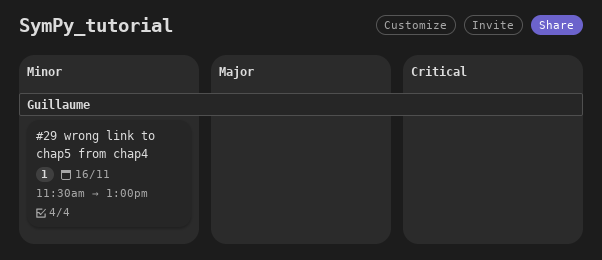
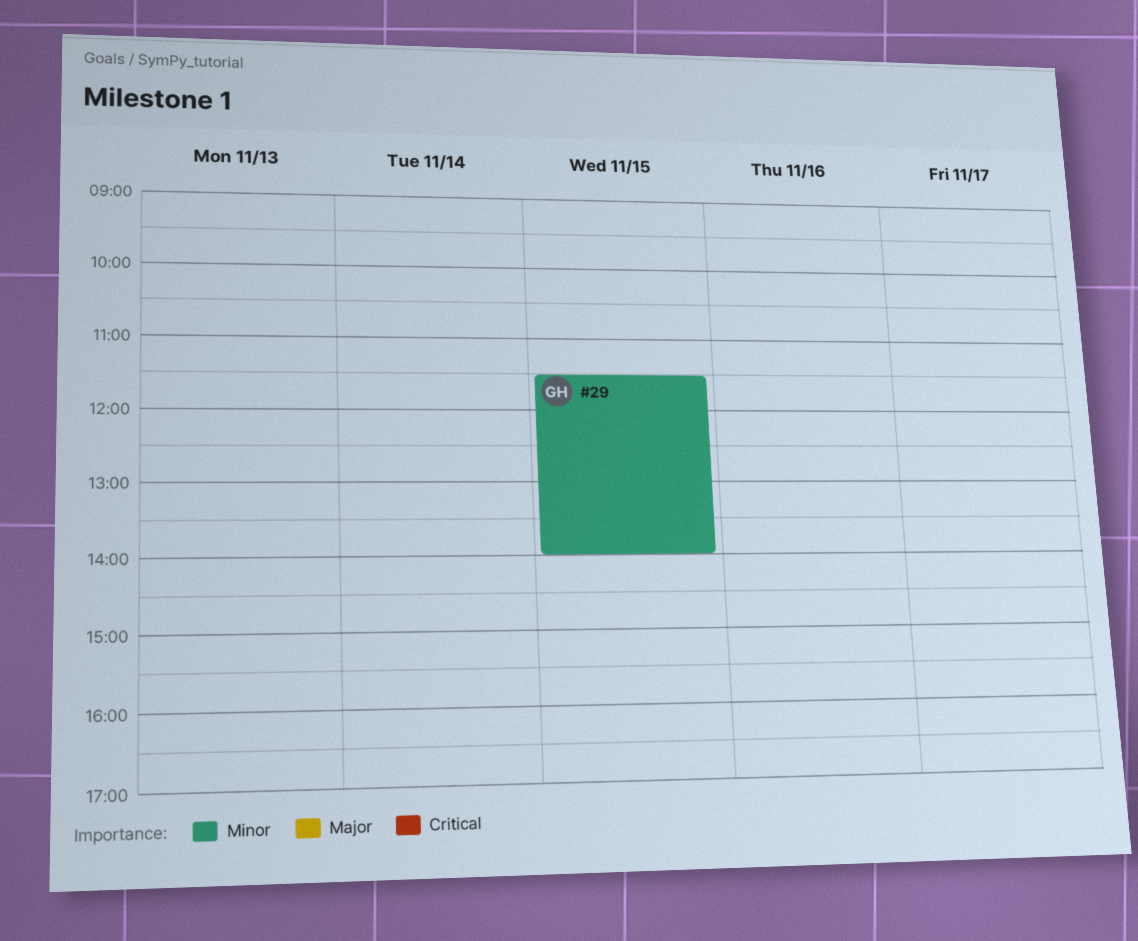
#29, day: Nov 16 -> Nov 15
#29, ends: 13:00 -> 14:00

